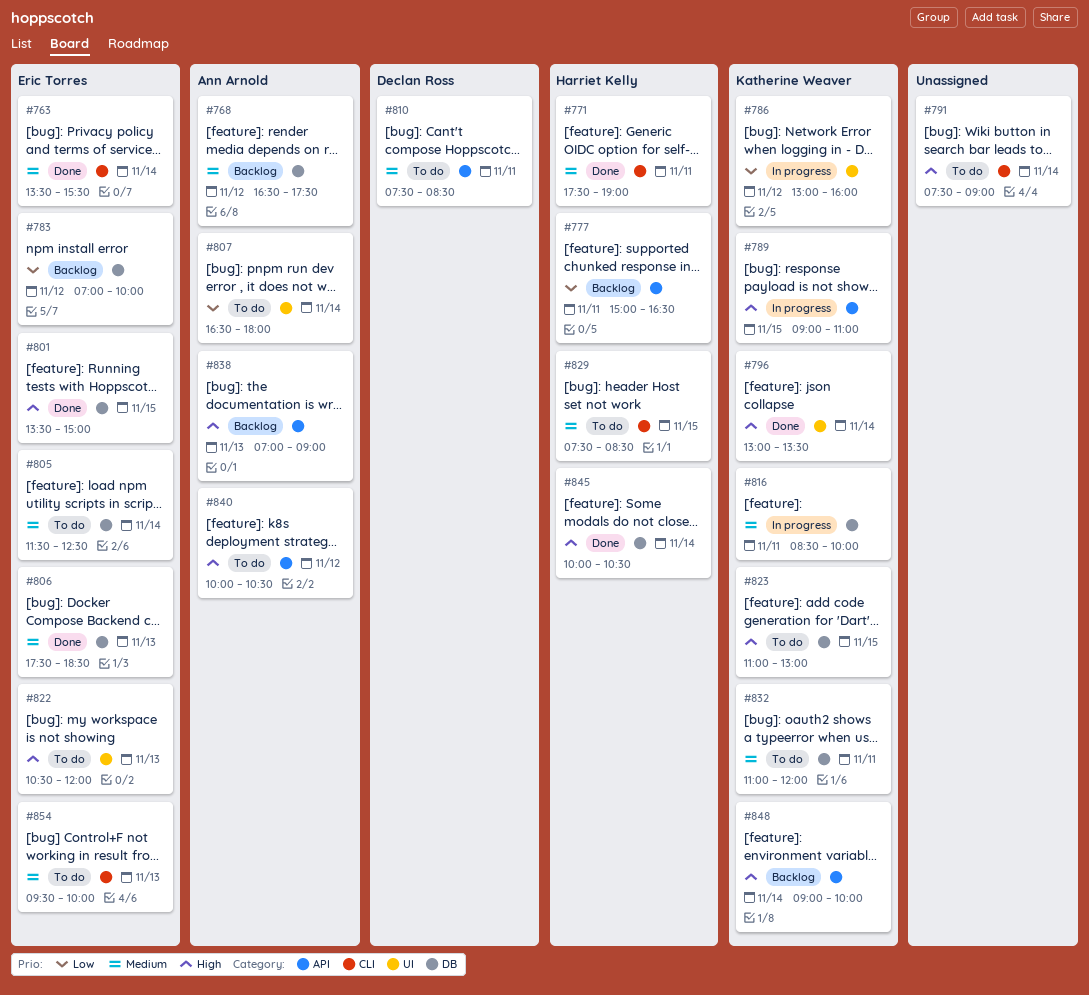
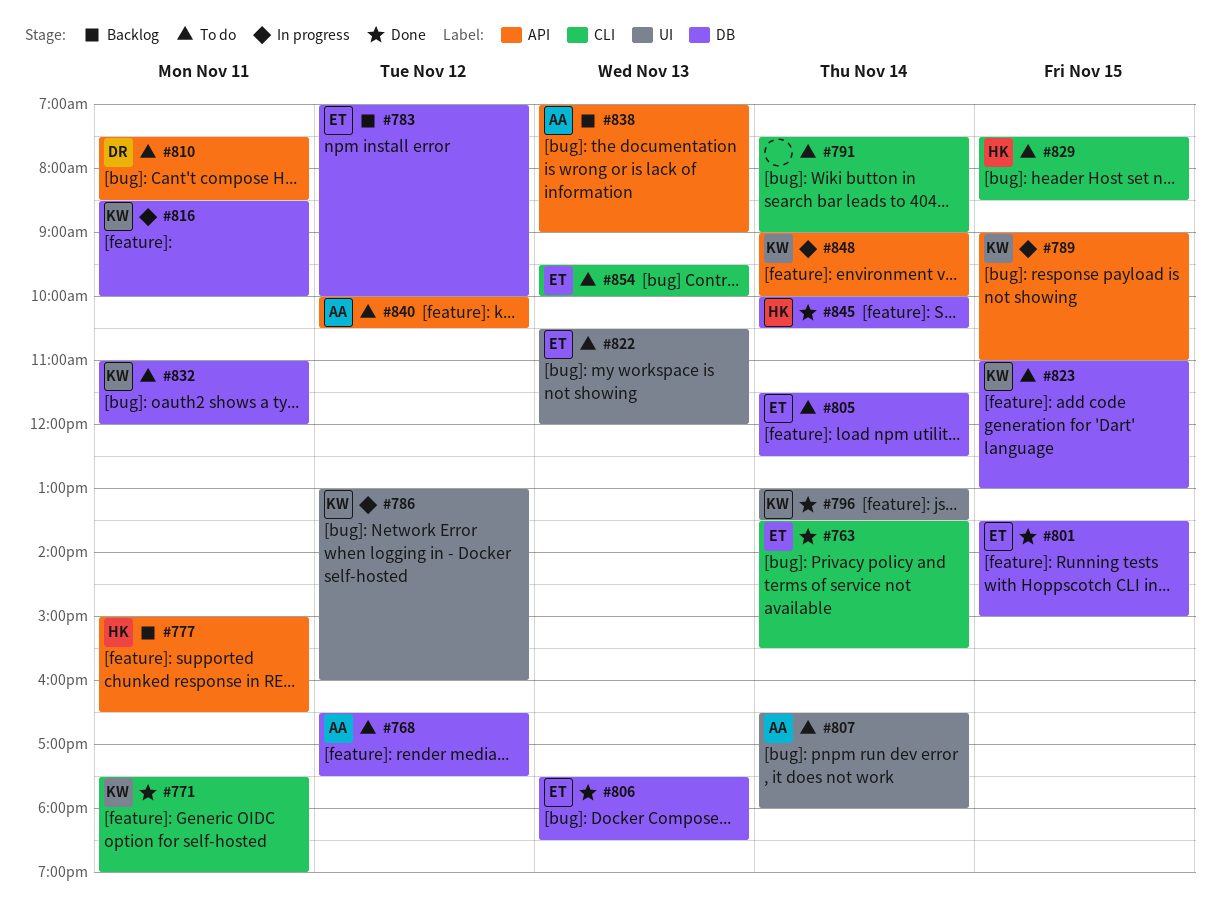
#768, status: Backlog -> To do
#771, owner: Harriet Kelly -> Katherine Weaver
#848, status: Backlog -> In progress

